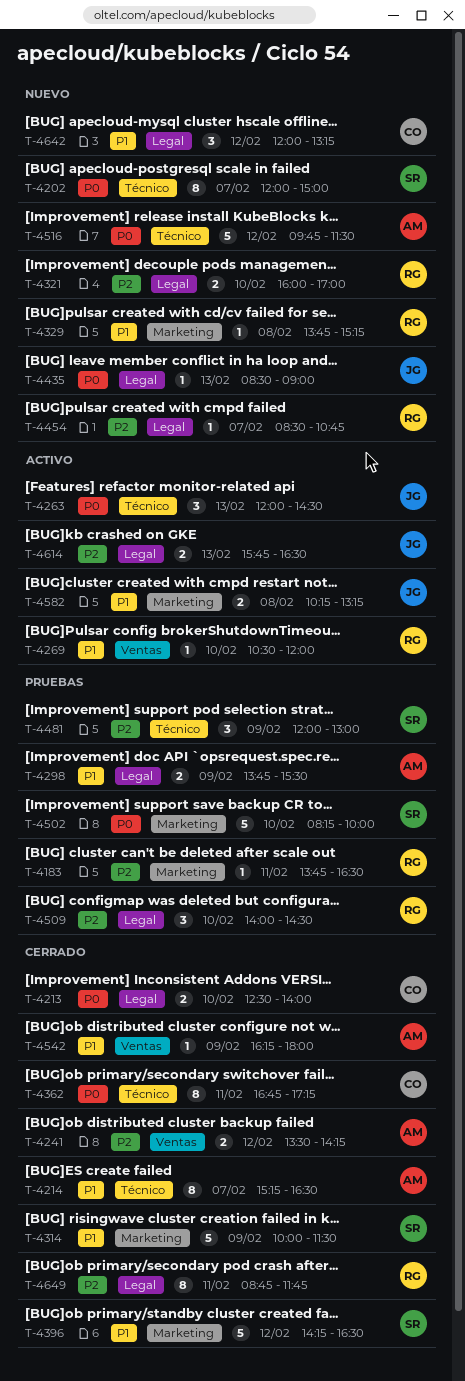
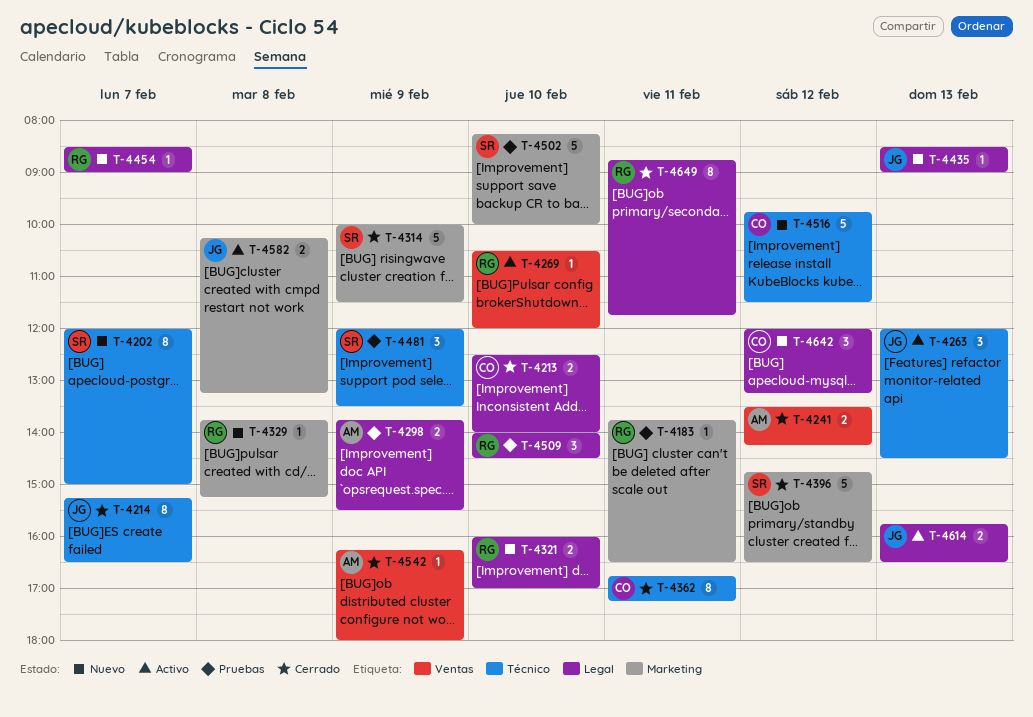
T-4214, owner: AM -> JG
T-4396, begins: 14:15 -> 14:45
T-4454, ends: 10:45 -> 09:00
T-4481, ends: 13:00 -> 13:30
T-4516, owner: AM -> CO

